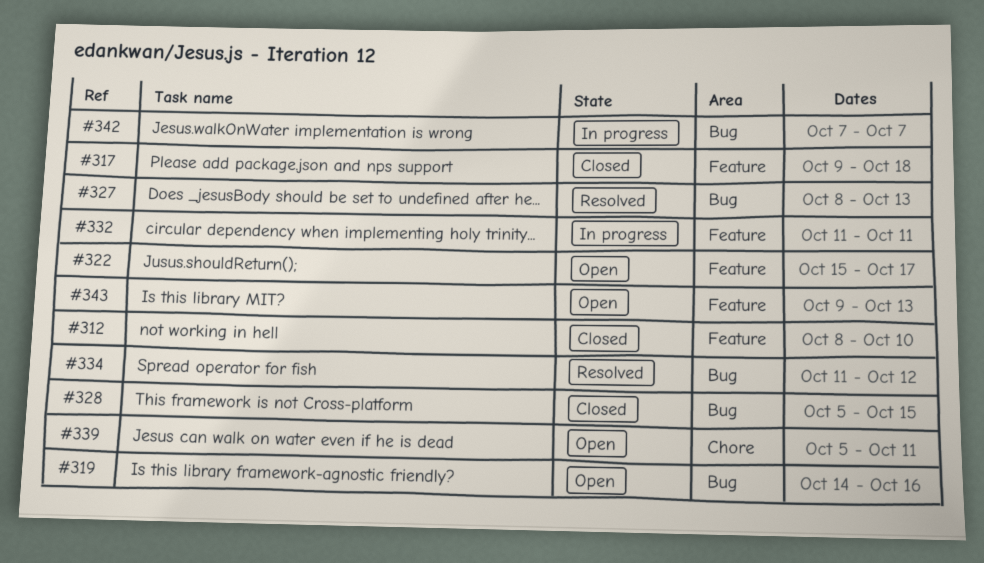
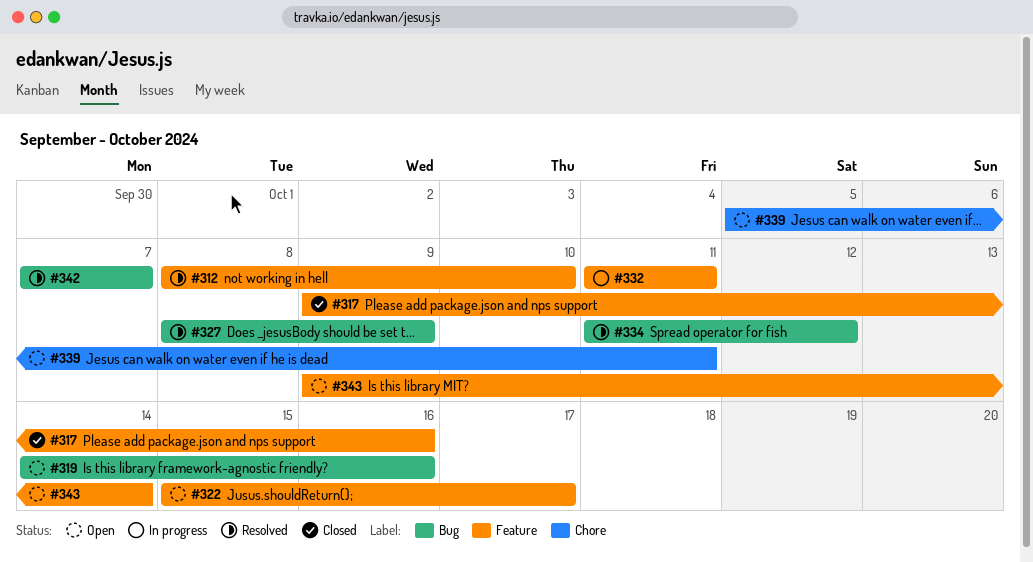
#312, status: Closed -> Resolved
#317, due: Oct 18 -> Oct 16
#327, due: Oct 13 -> Oct 9
#328: present -> none
#342, status: In progress -> Resolved
#343, due: Oct 13 -> Oct 14

